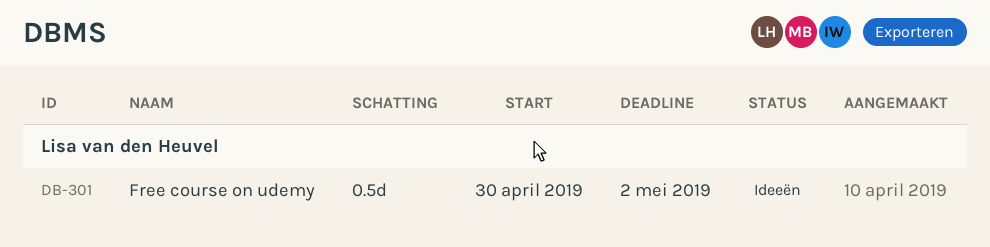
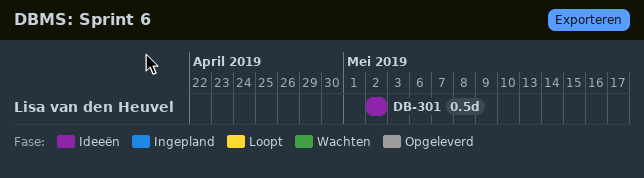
DB-301, start: Apr 30 -> May 2

